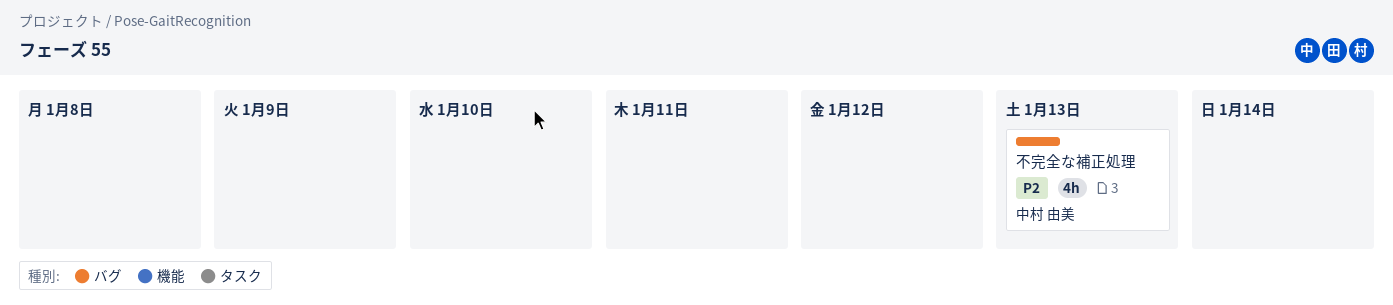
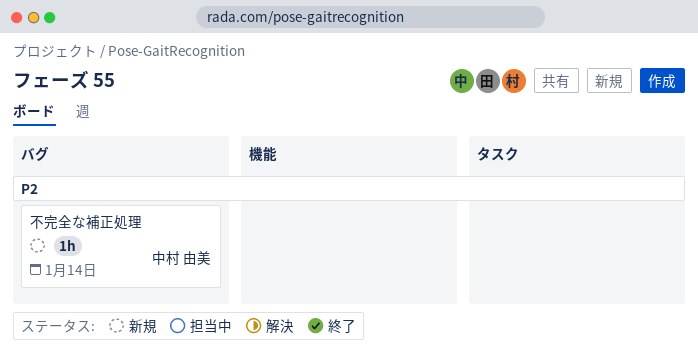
不完全な補正処理, estimate: 4h -> 1h
不完全な補正処理, due: Jan 13 -> Jan 14

